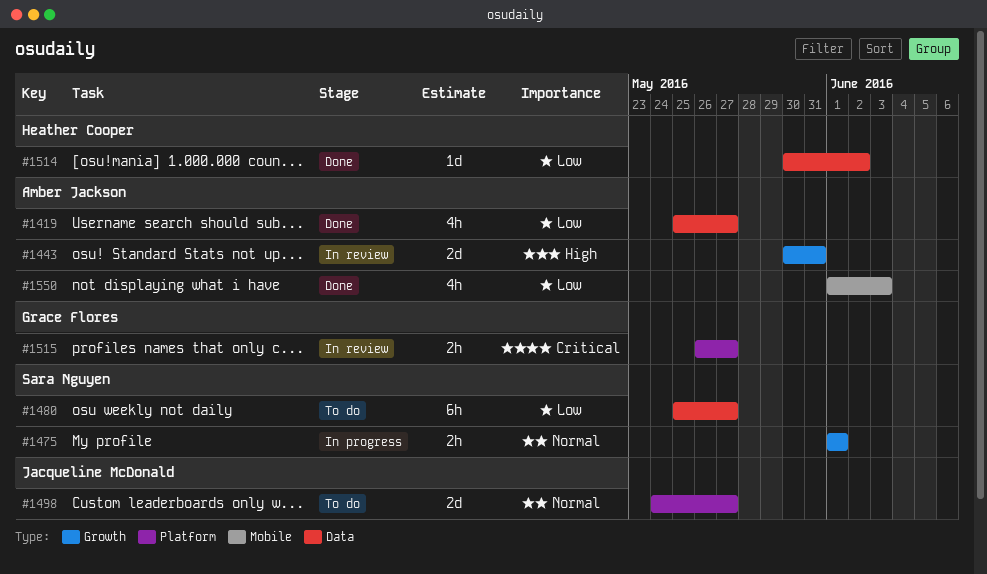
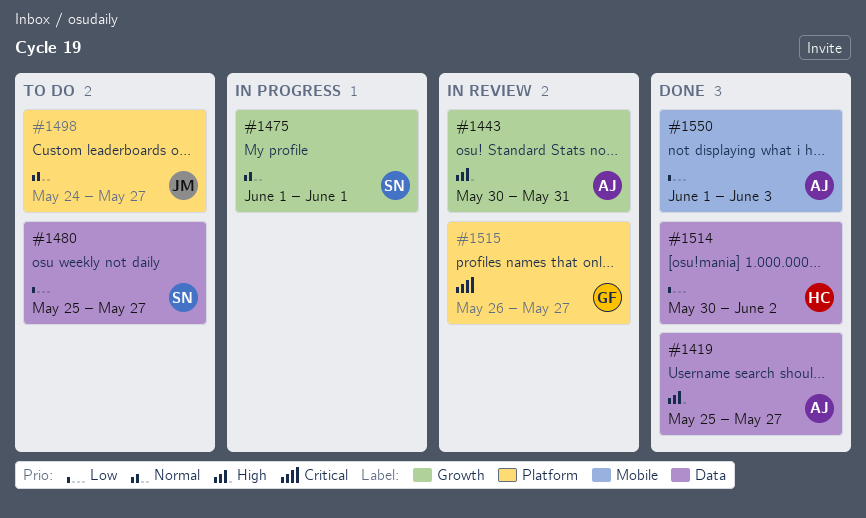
#1419, priority: Low -> High

